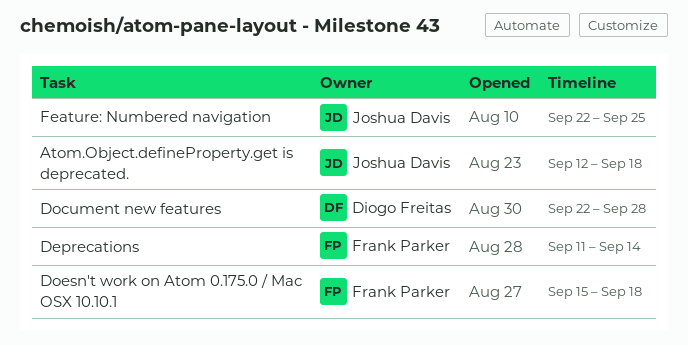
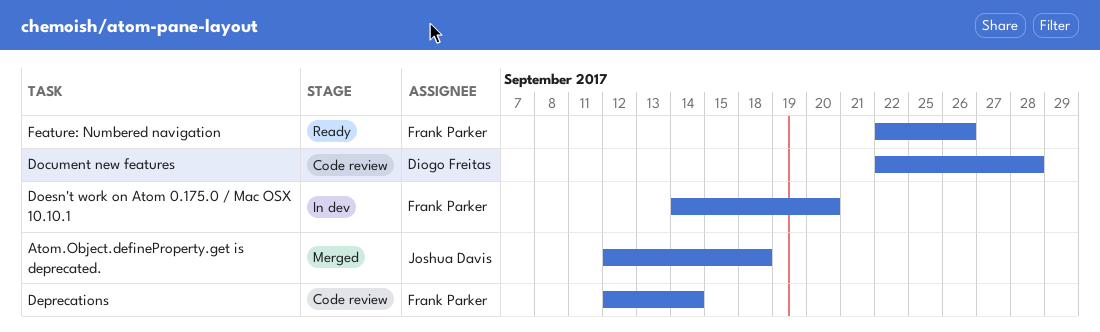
Deprecations, start: Sep 11 -> Sep 12
Doesn't work on Atom 0.175.0 / Mac OSX 10.10.1, start: Sep 15 -> Sep 14
Doesn't work on Atom 0.175.0 / Mac OSX 10.10.1, due: Sep 18 -> Sep 20
Feature: Numbered navigation, owner: Joshua Davis -> Frank Parker
Feature: Numbered navigation, due: Sep 25 -> Sep 26

